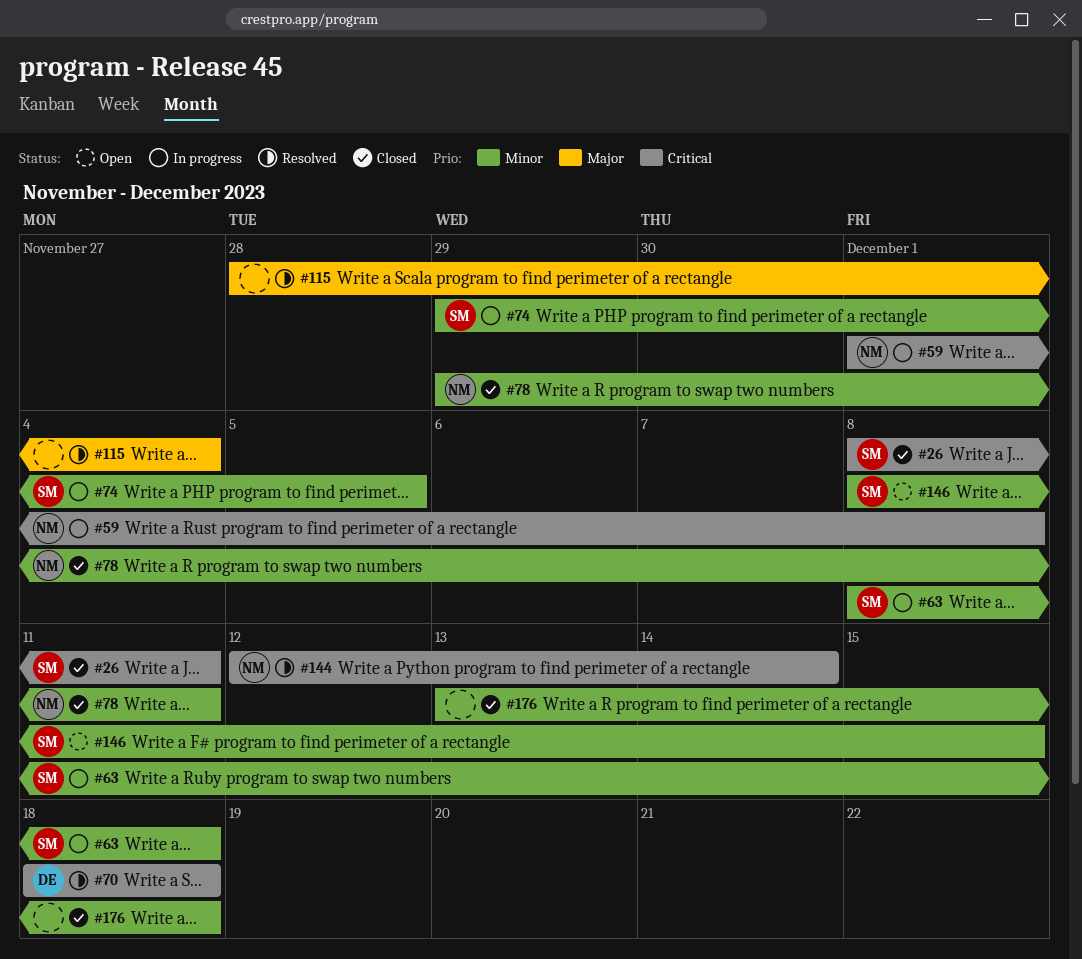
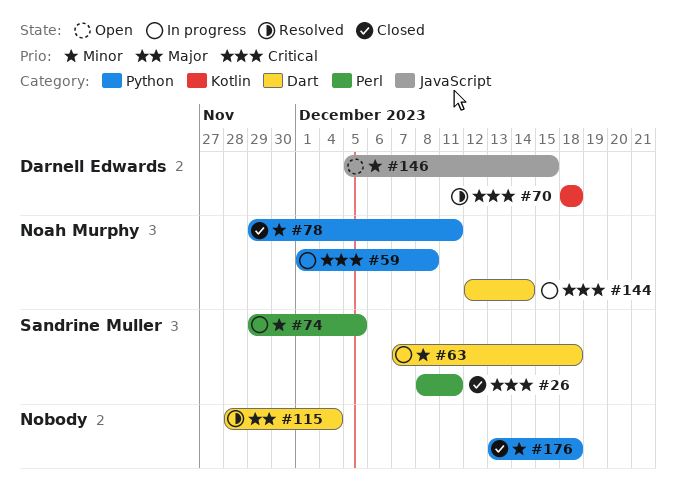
#63, start: Dec 8 -> Dec 7
#144, status: Resolved -> In progress
#146, owner: Sandrine Muller -> Darnell Edwards
#146, start: Dec 8 -> Dec 5

